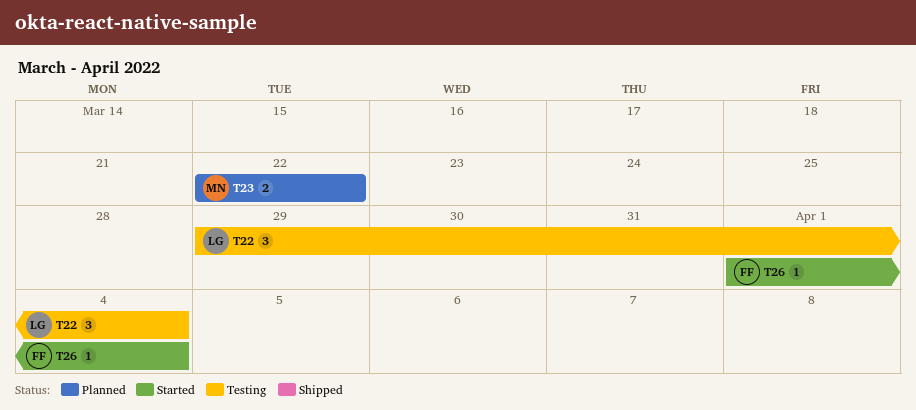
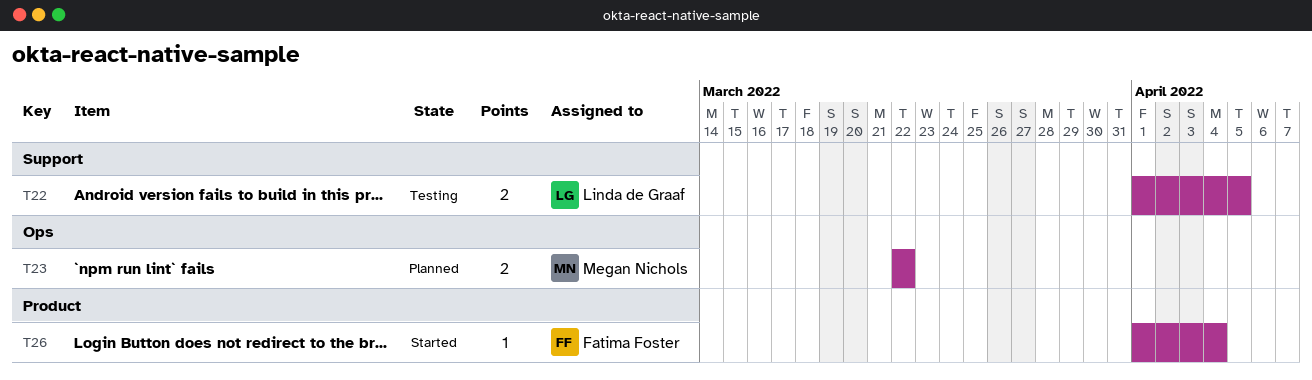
T22, estimate: 3 -> 2
T22, start: Mar 29 -> Apr 1
T22, due: Apr 4 -> Apr 5

